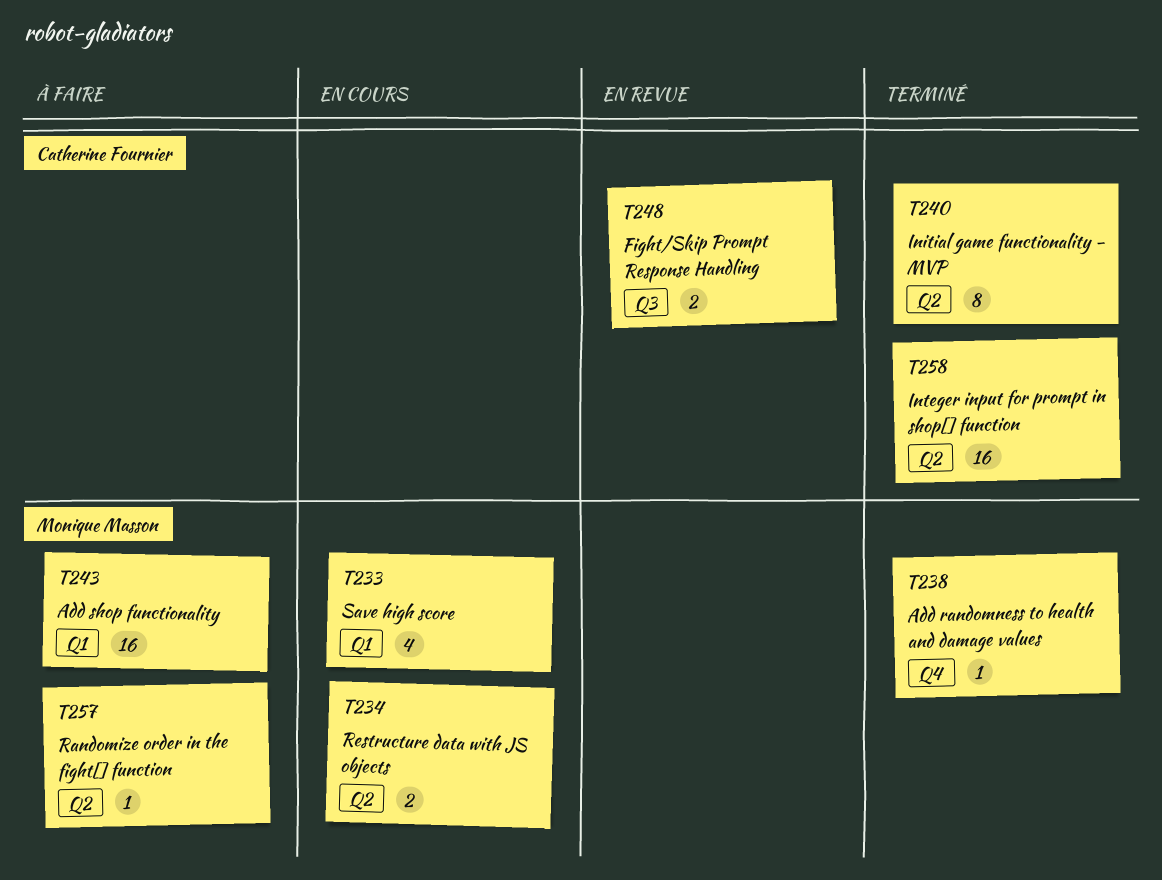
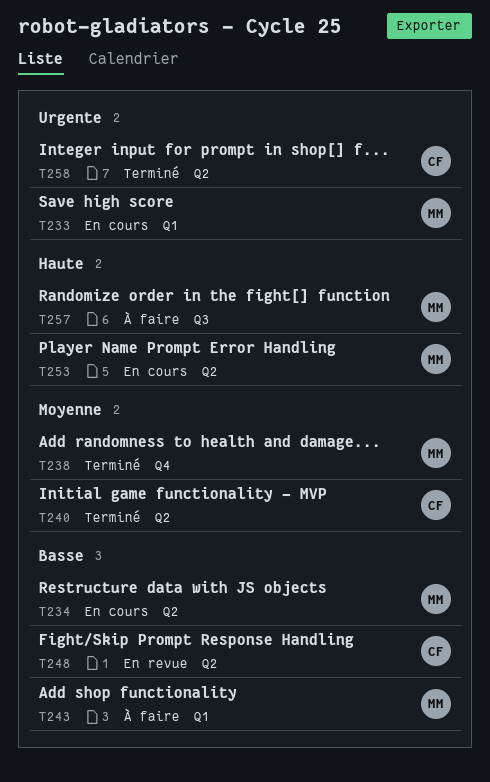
T248, label: Q3 -> Q2
T253: none -> present
T257, label: Q2 -> Q3

